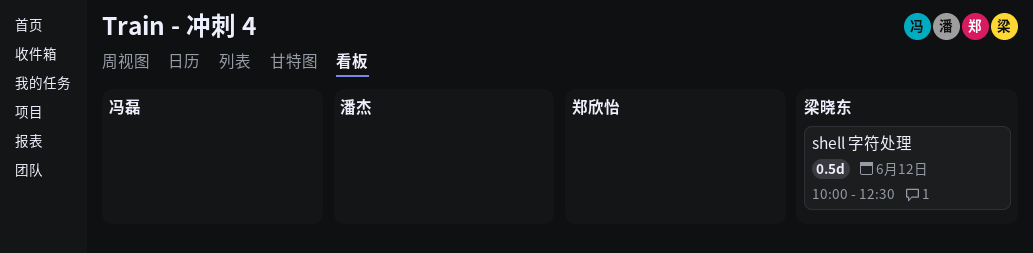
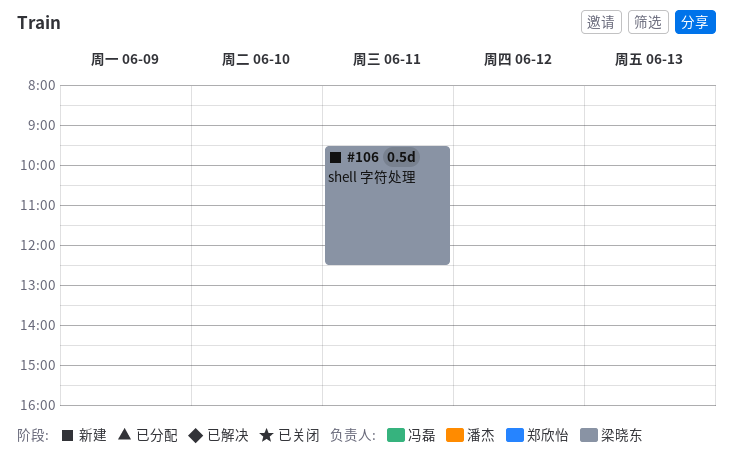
shell 字符处理, day: Jun 12 -> Jun 11
shell 字符处理, begins: 10:00 -> 09:30

